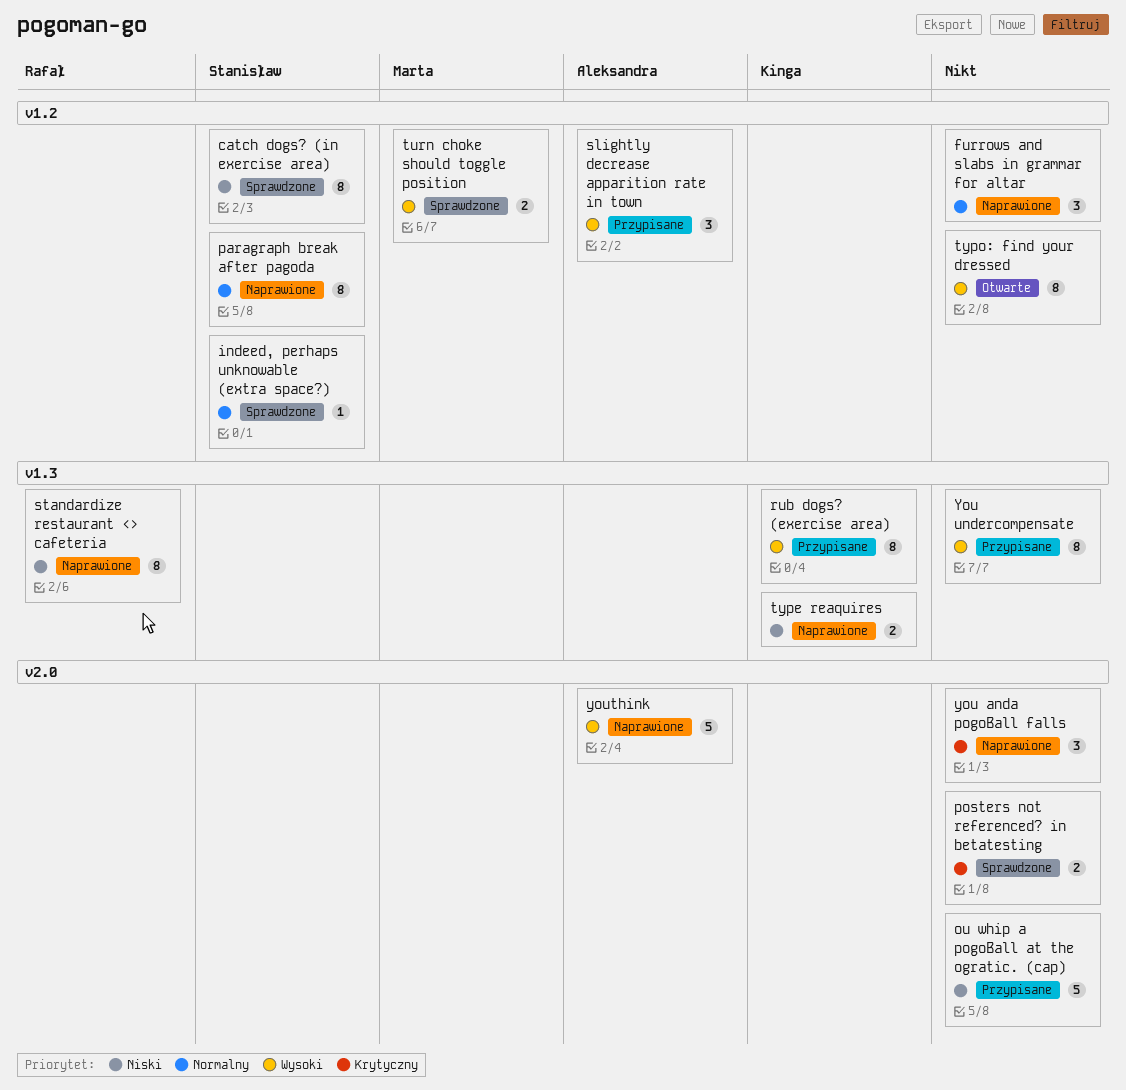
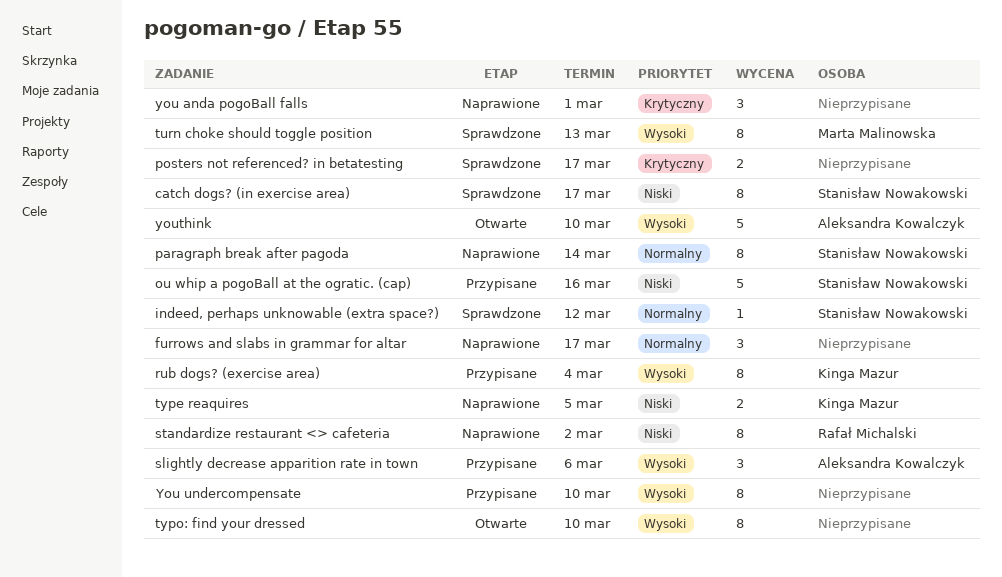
ou whip a pogoBall at the ogratic. (cap), owner: none -> Stanisław Nowakowski
turn choke should toggle position, estimate: 2 -> 8
youthink, status: Naprawione -> Otwarte

